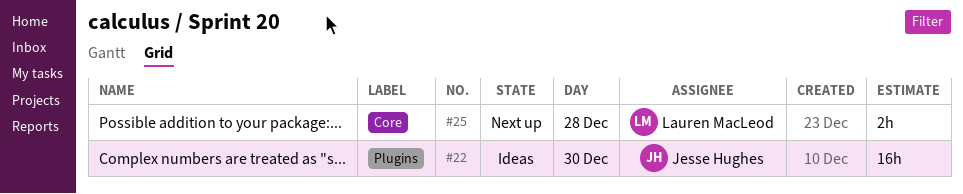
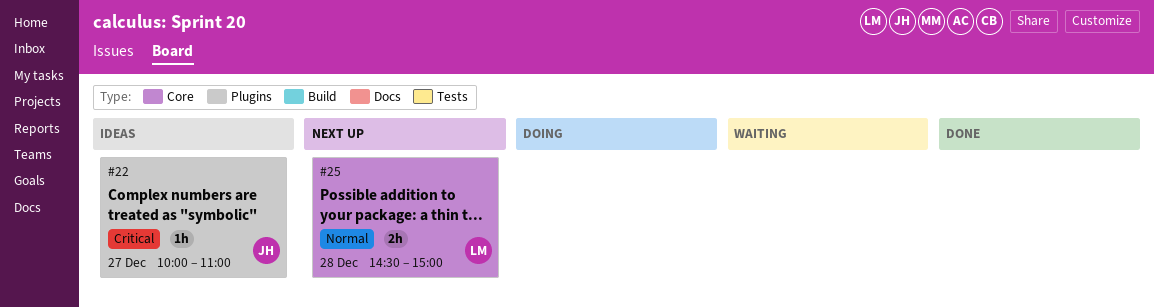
#22, estimate: 16h -> 1h
#22, day: Dec 30 -> Dec 27

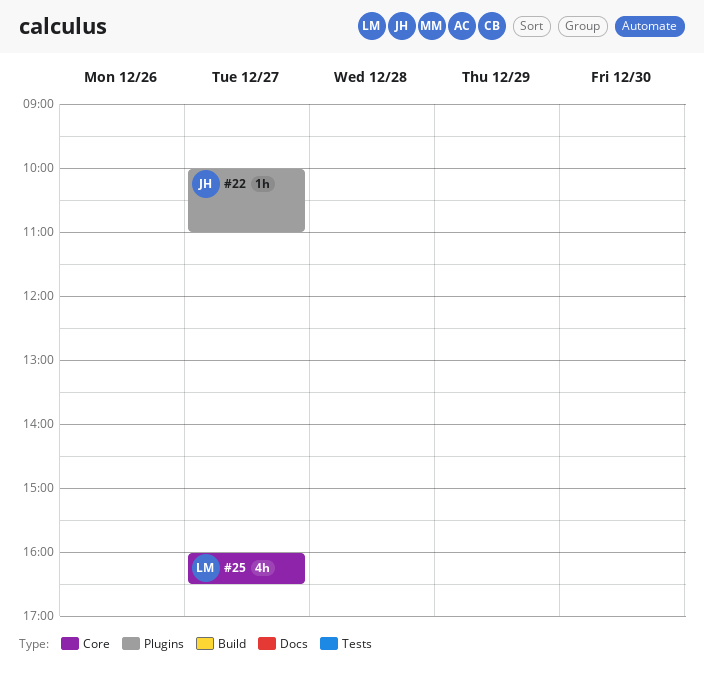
#25, estimate: 2h -> 4h
#25, day: Dec 28 -> Dec 27
#25, begins: 14:30 -> 16:00
#25, ends: 15:00 -> 16:30

